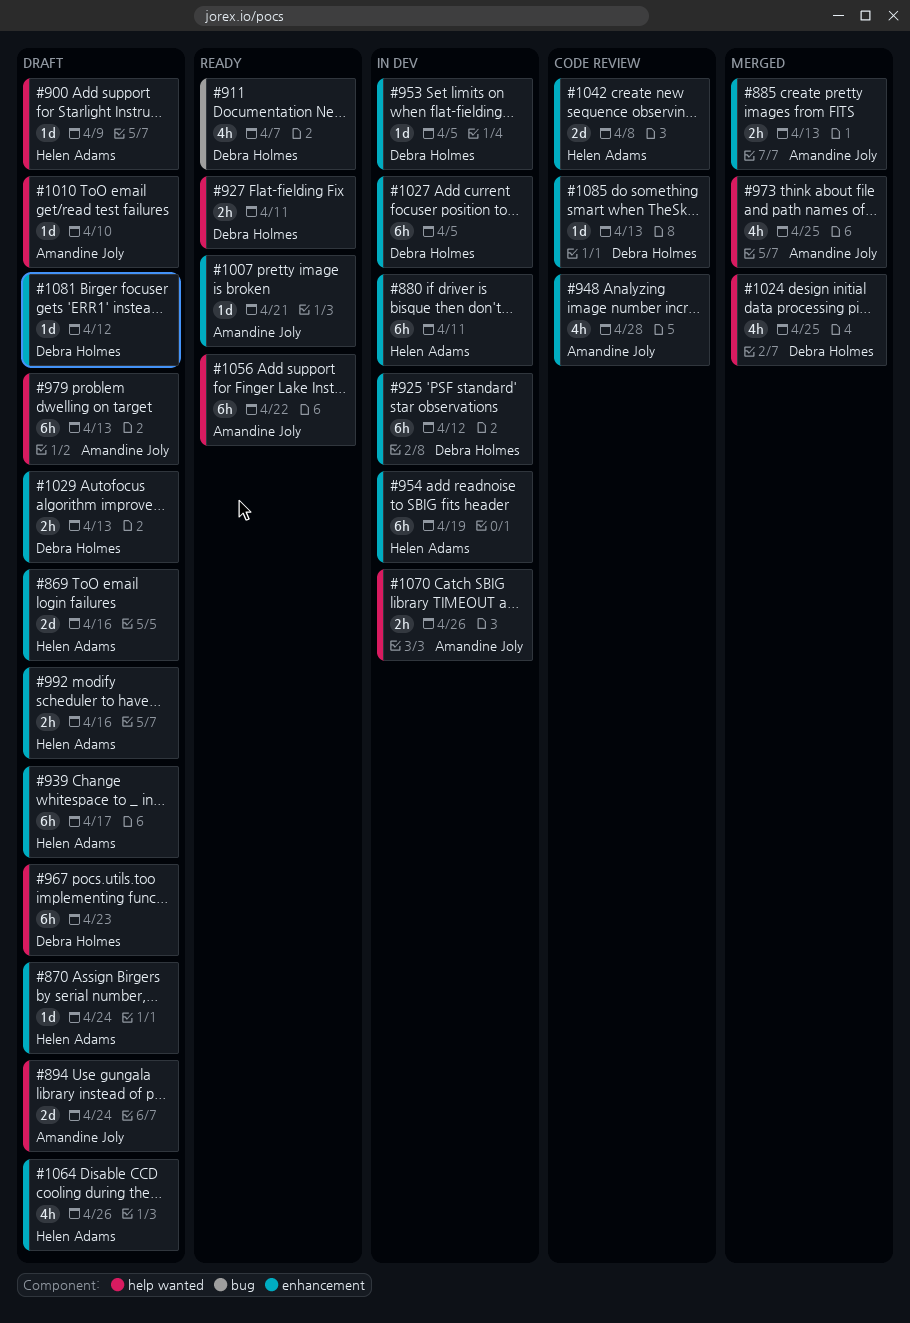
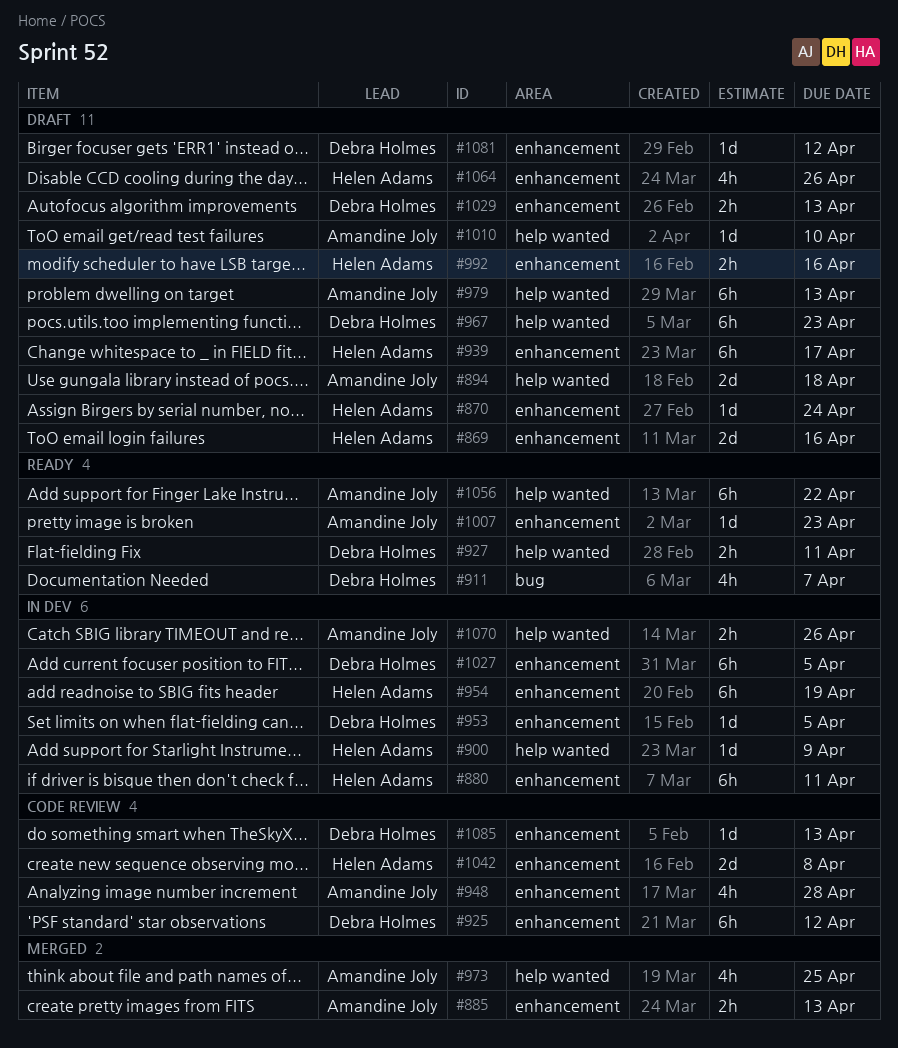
#894, due: Apr 24 -> Apr 18
#900, status: Draft -> In dev
#925, status: In dev -> Code review
#1007, due: Apr 21 -> Apr 23
#1024: present -> none

